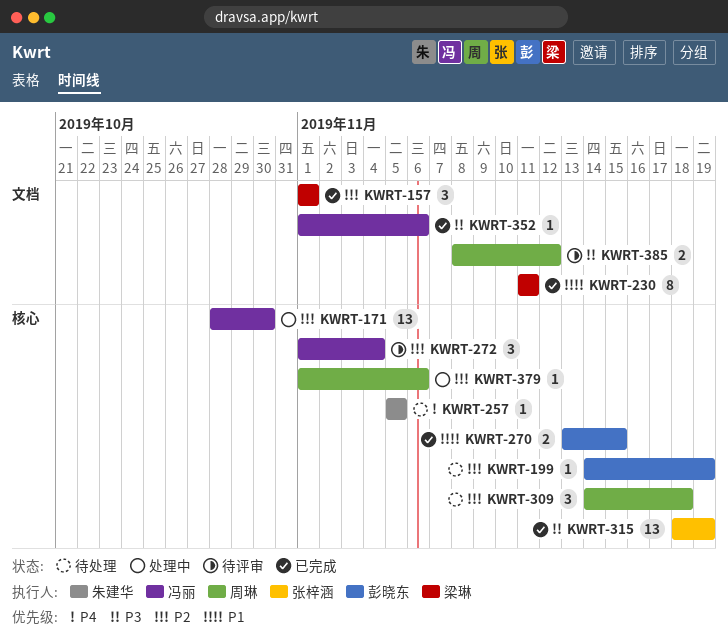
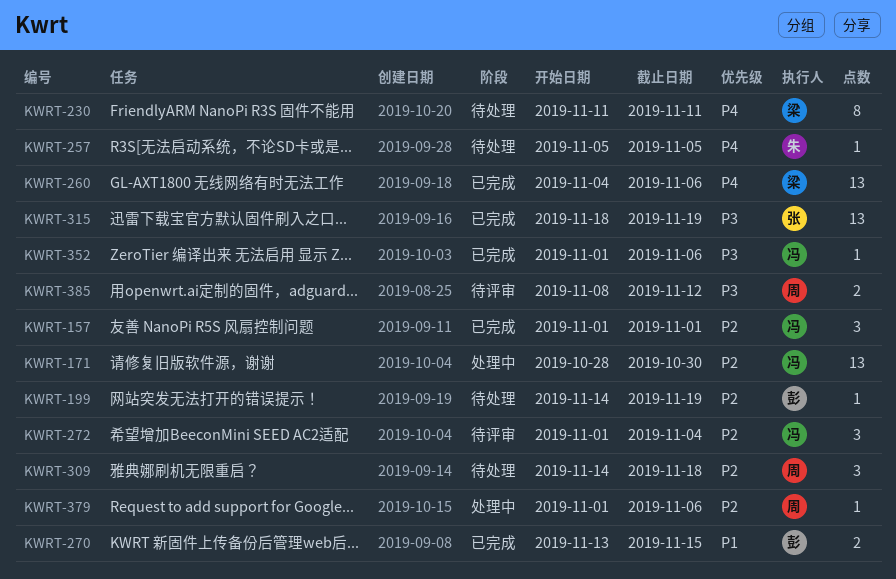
KWRT-157, owner: 梁琳 -> 冯丽
KWRT-230, status: 已完成 -> 待处理
KWRT-230, priority: P1 -> P4
KWRT-260: none -> present

